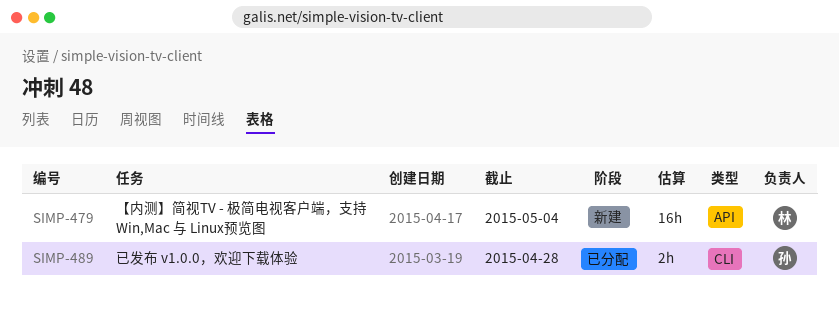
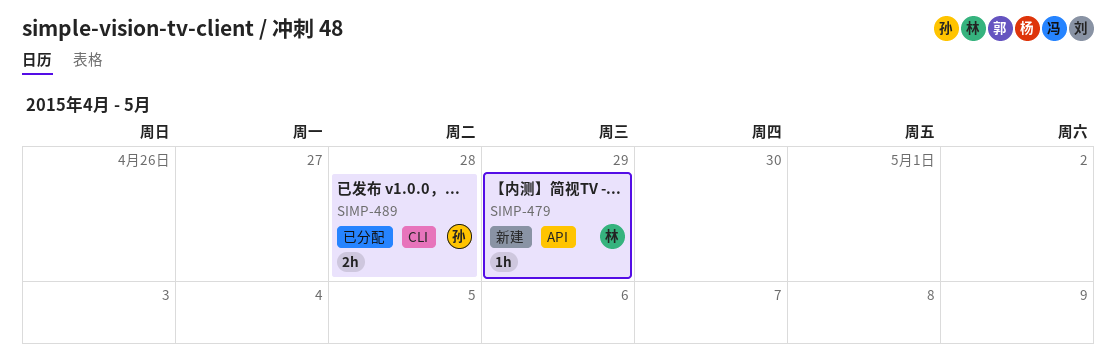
SIMP-479, estimate: 16h -> 1h
SIMP-479, due: May 4 -> Apr 29

